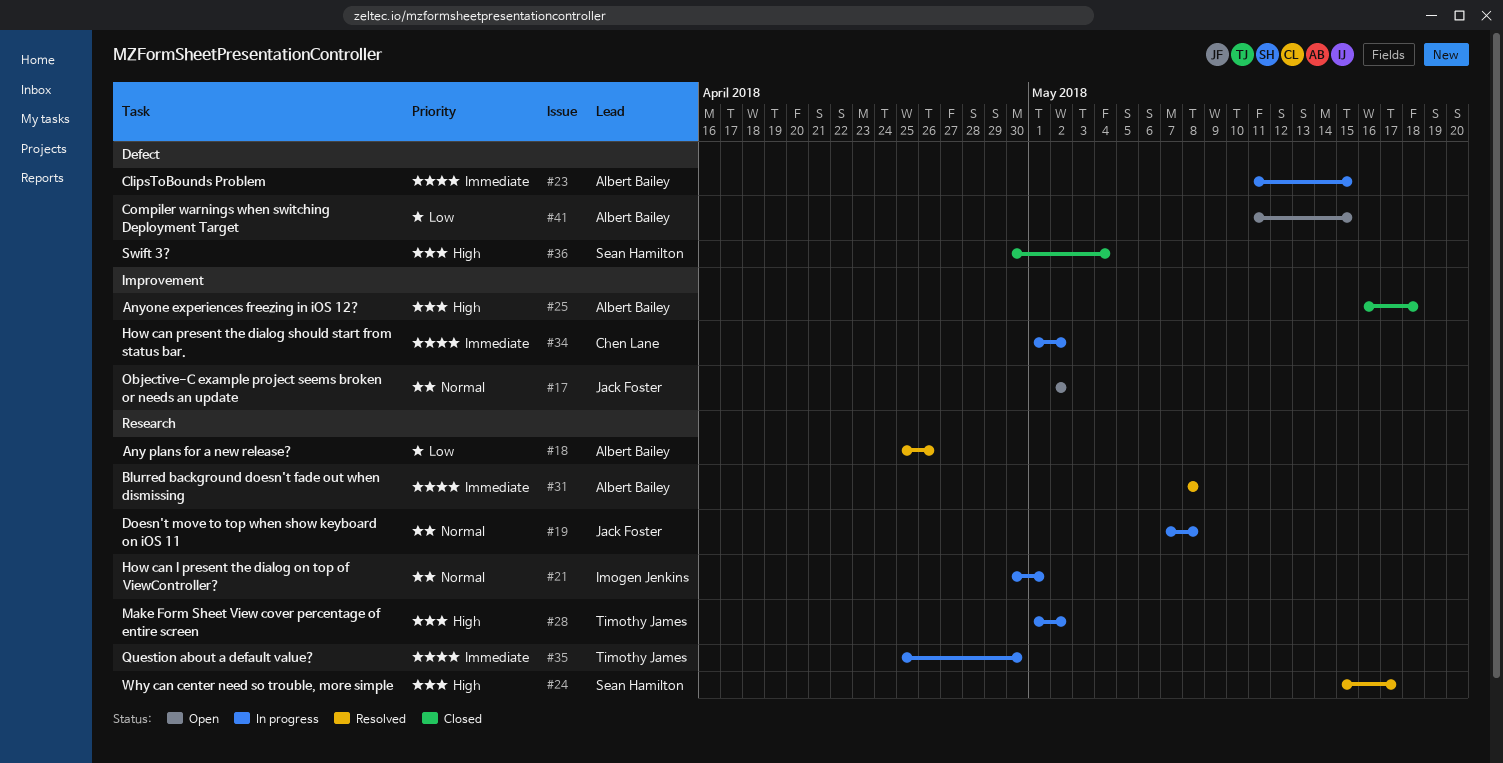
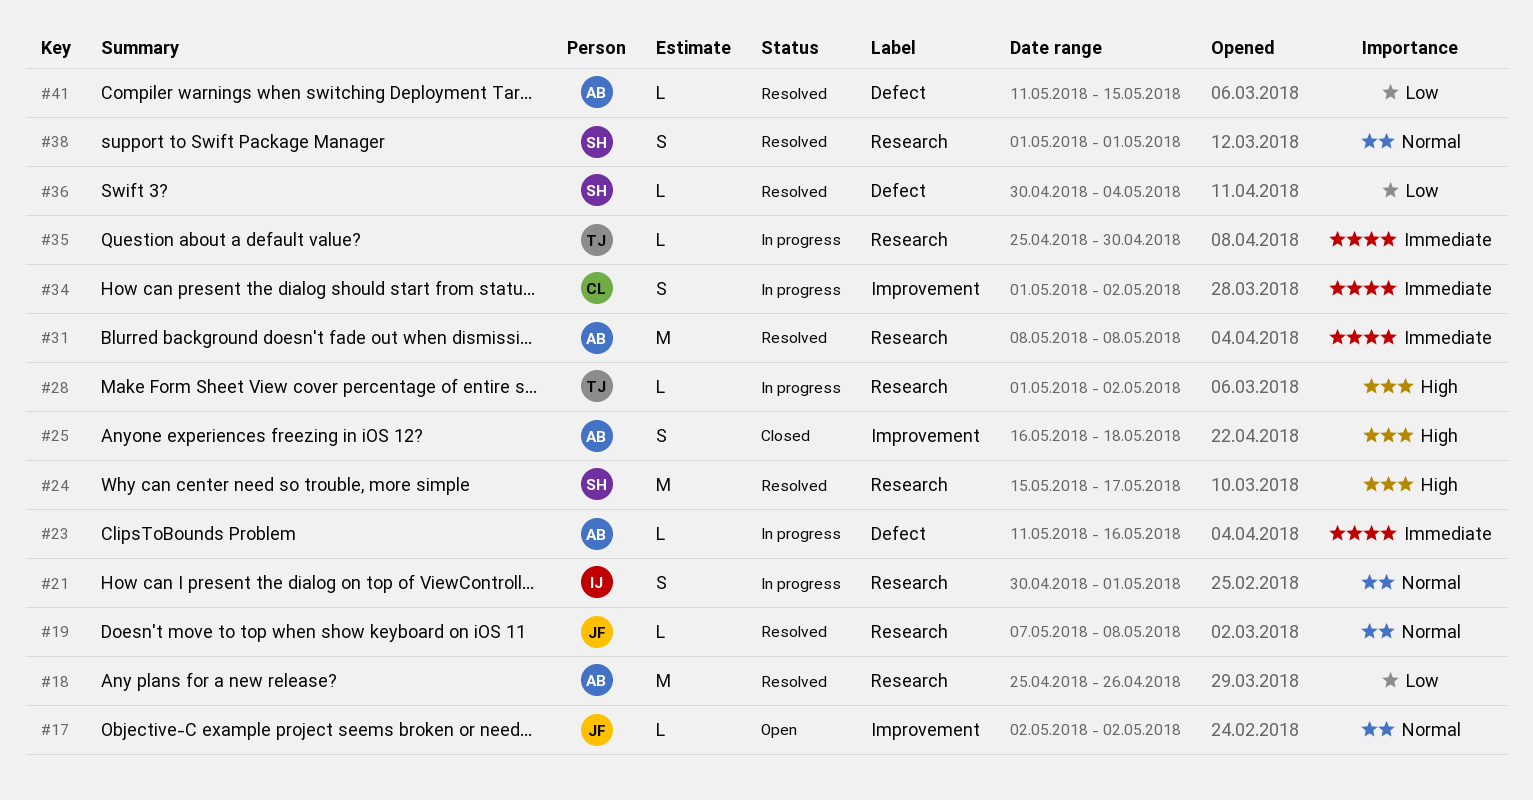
#19, status: In progress -> Resolved
#23, due: May 15 -> May 16
#36, status: Closed -> Resolved
#36, priority: High -> Low
#38: none -> present
#41, status: Open -> Resolved

